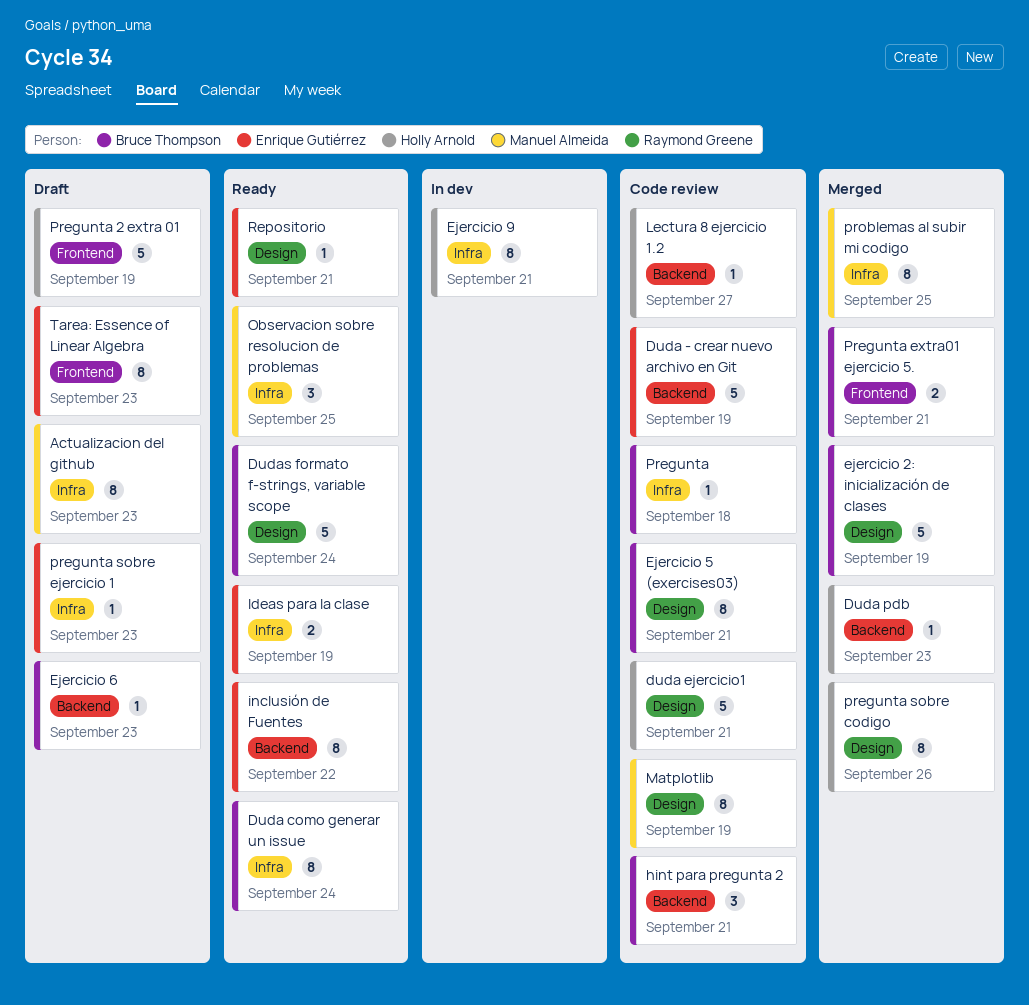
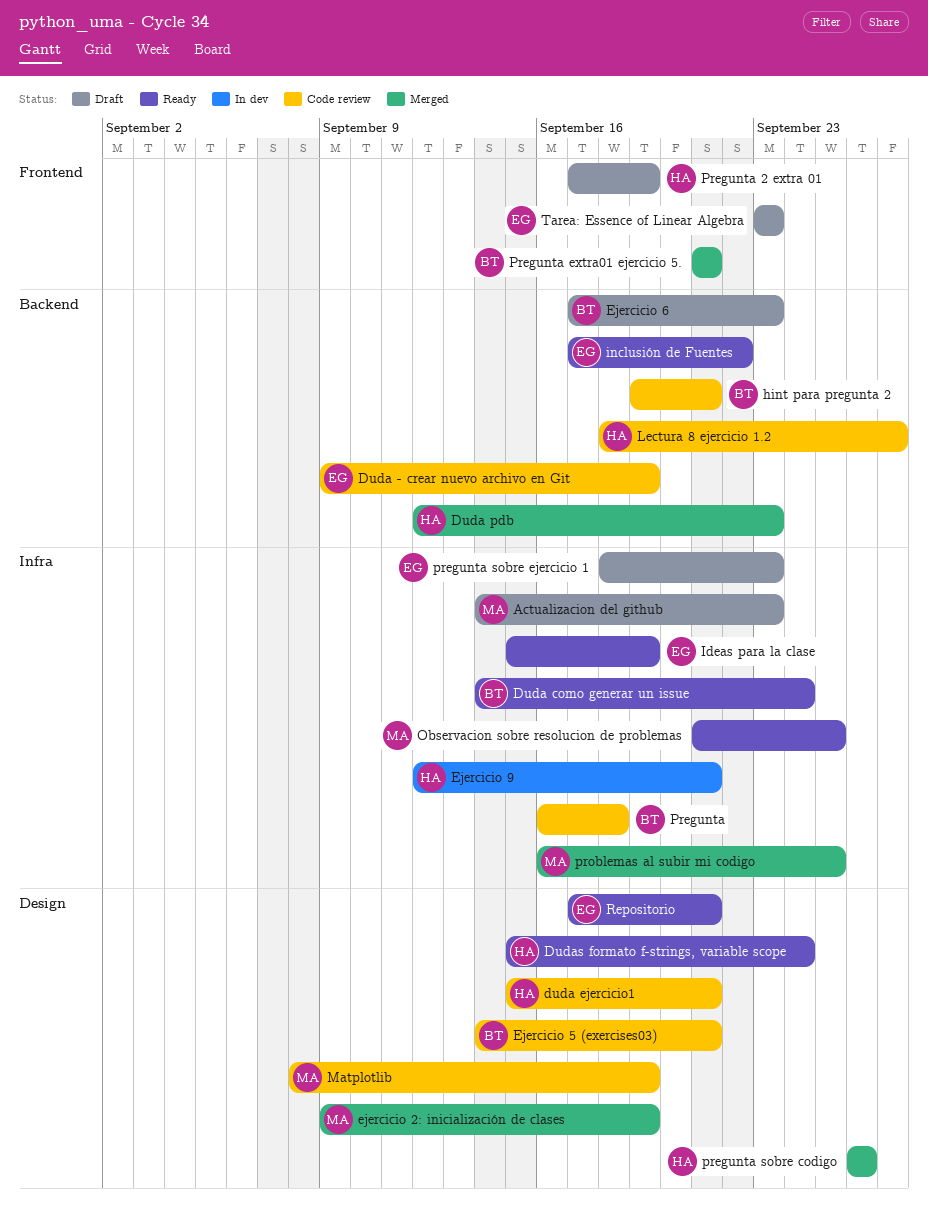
Dudas formato f-strings, variable scope, owner: Bruce Thompson -> Holly Arnold
ejercicio 2: inicialización de clases, owner: Bruce Thompson -> Manuel Almeida

